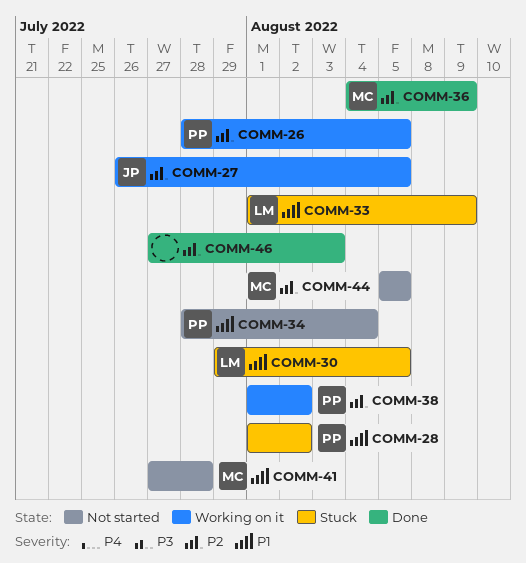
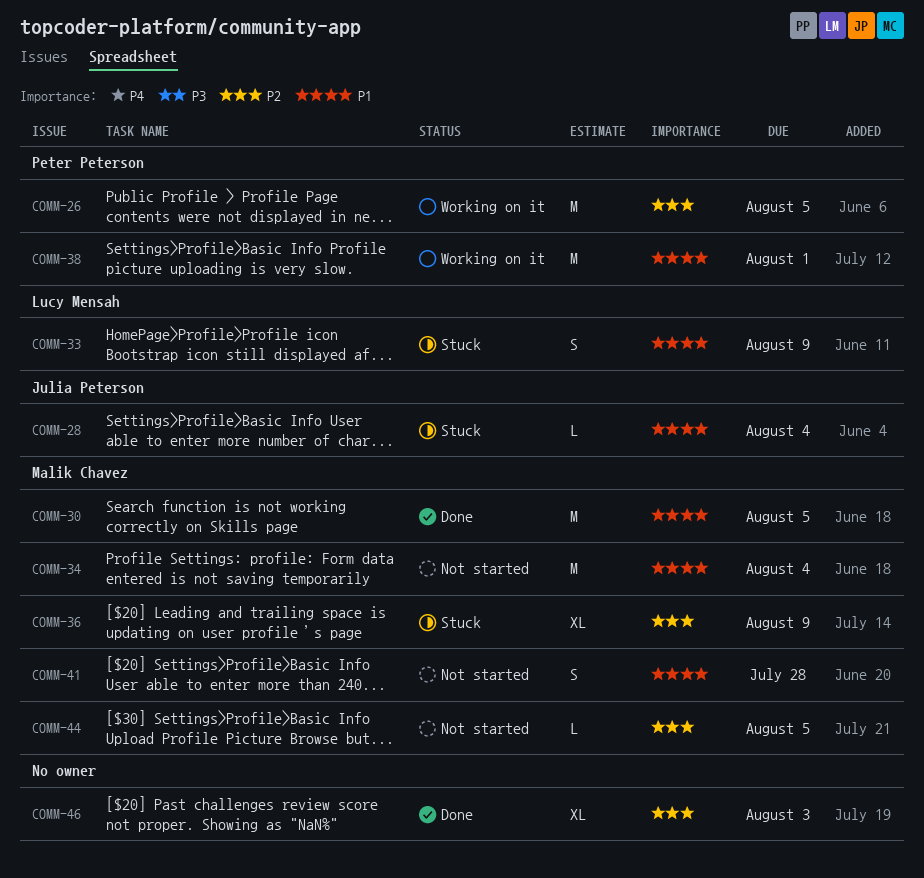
COMM-27: present -> none
COMM-28, owner: Peter Peterson -> Julia Peterson
COMM-28, due: Aug 2 -> Aug 4
COMM-30, status: Stuck -> Done
COMM-30, owner: Lucy Mensah -> Malik Chavez
COMM-34, owner: Peter Peterson -> Malik Chavez
COMM-36, status: Done -> Stuck
COMM-38, priority: P2 -> P1
COMM-38, due: Aug 2 -> Aug 1

